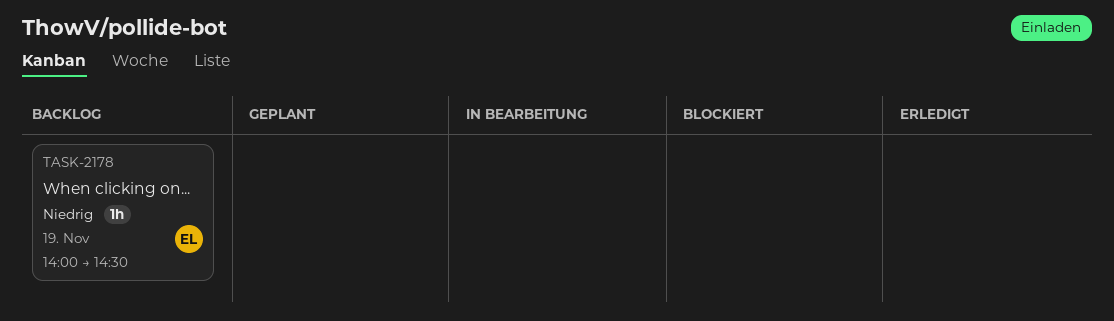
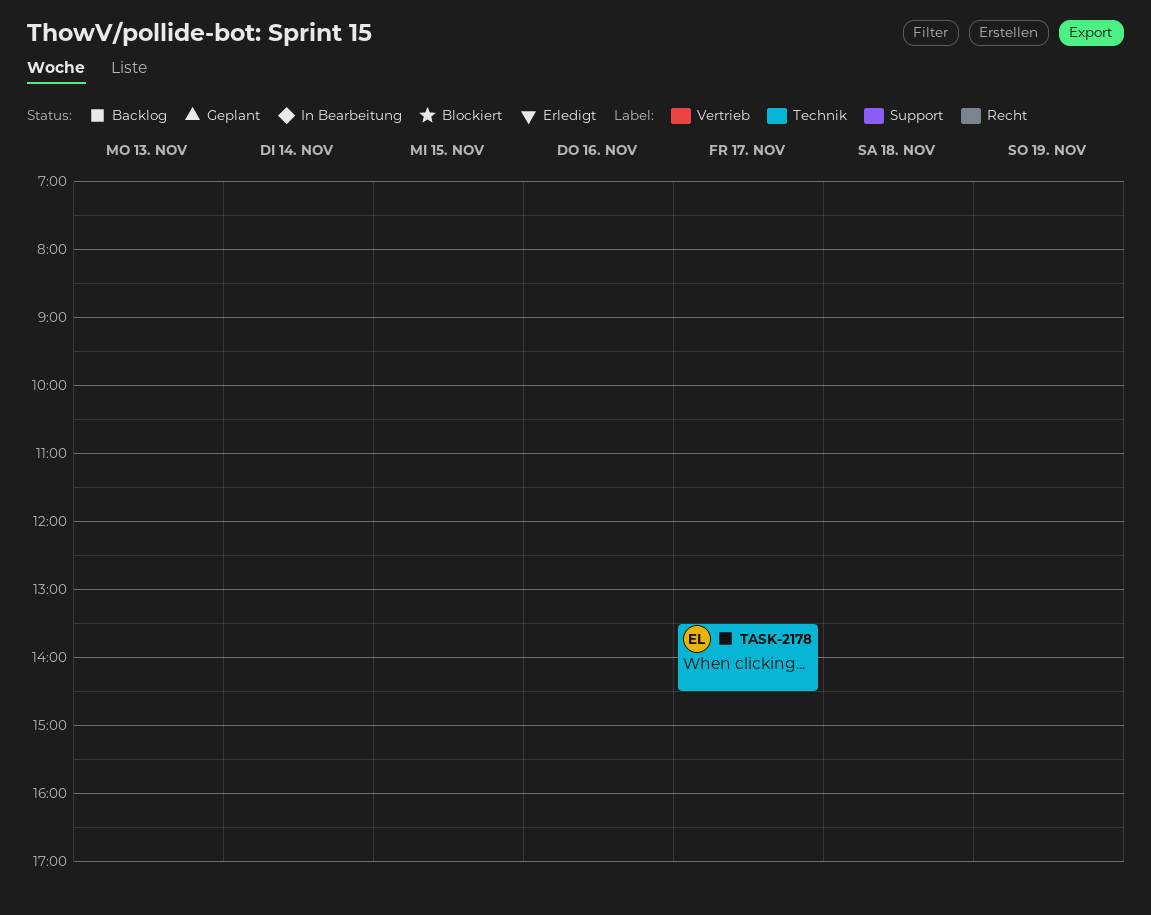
TASK-2178, day: Nov 19 -> Nov 17
TASK-2178, begins: 14:00 -> 13:30

